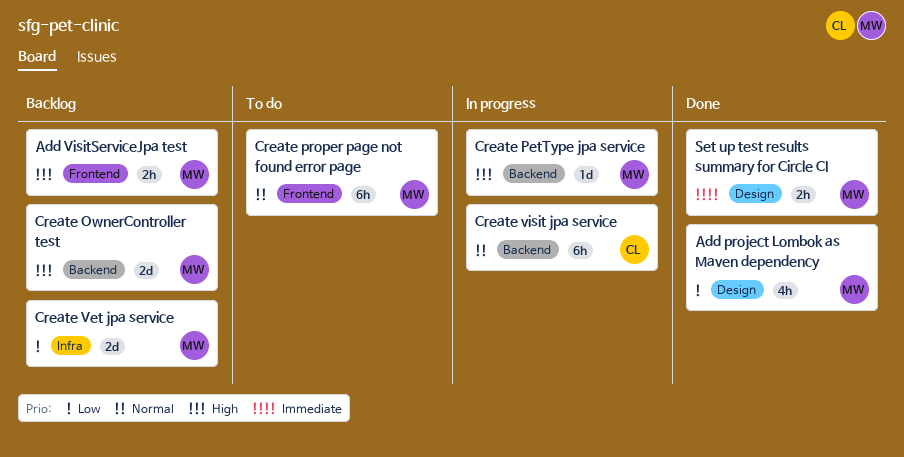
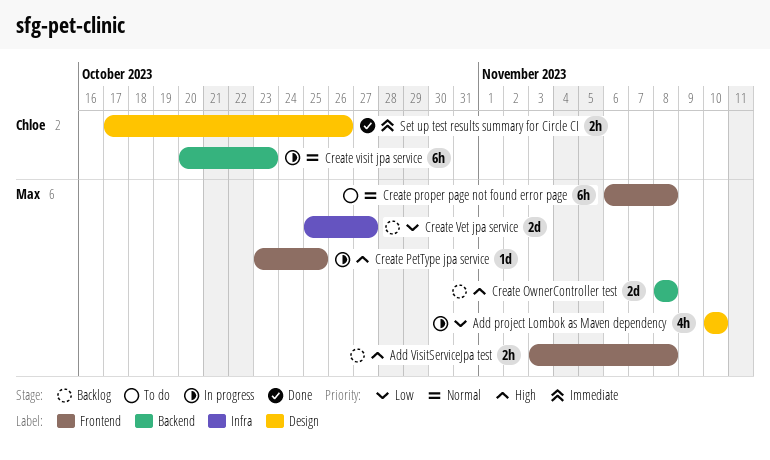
Add project Lombok as Maven dependency, status: Done -> In progress
Create PetType jpa service, label: Backend -> Frontend
Set up test results summary for Circle CI, owner: Max -> Chloe

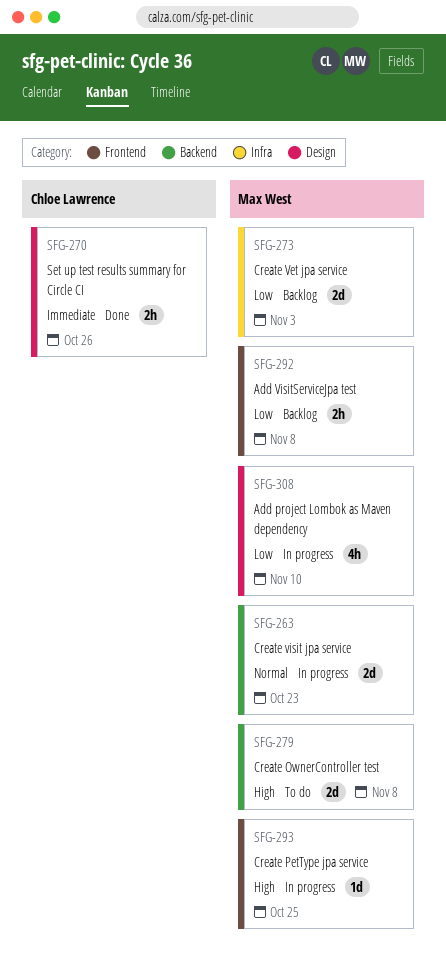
Add VisitServiceJpa test, priority: High -> Low
Create OwnerController test, status: Backlog -> To do
Create proper page not found error page: present -> none
Create Vet jpa service, due: Oct 27 -> Nov 3
Create visit jpa service, owner: Chloe Lawrence -> Max West
Create visit jpa service, estimate: 6h -> 2d

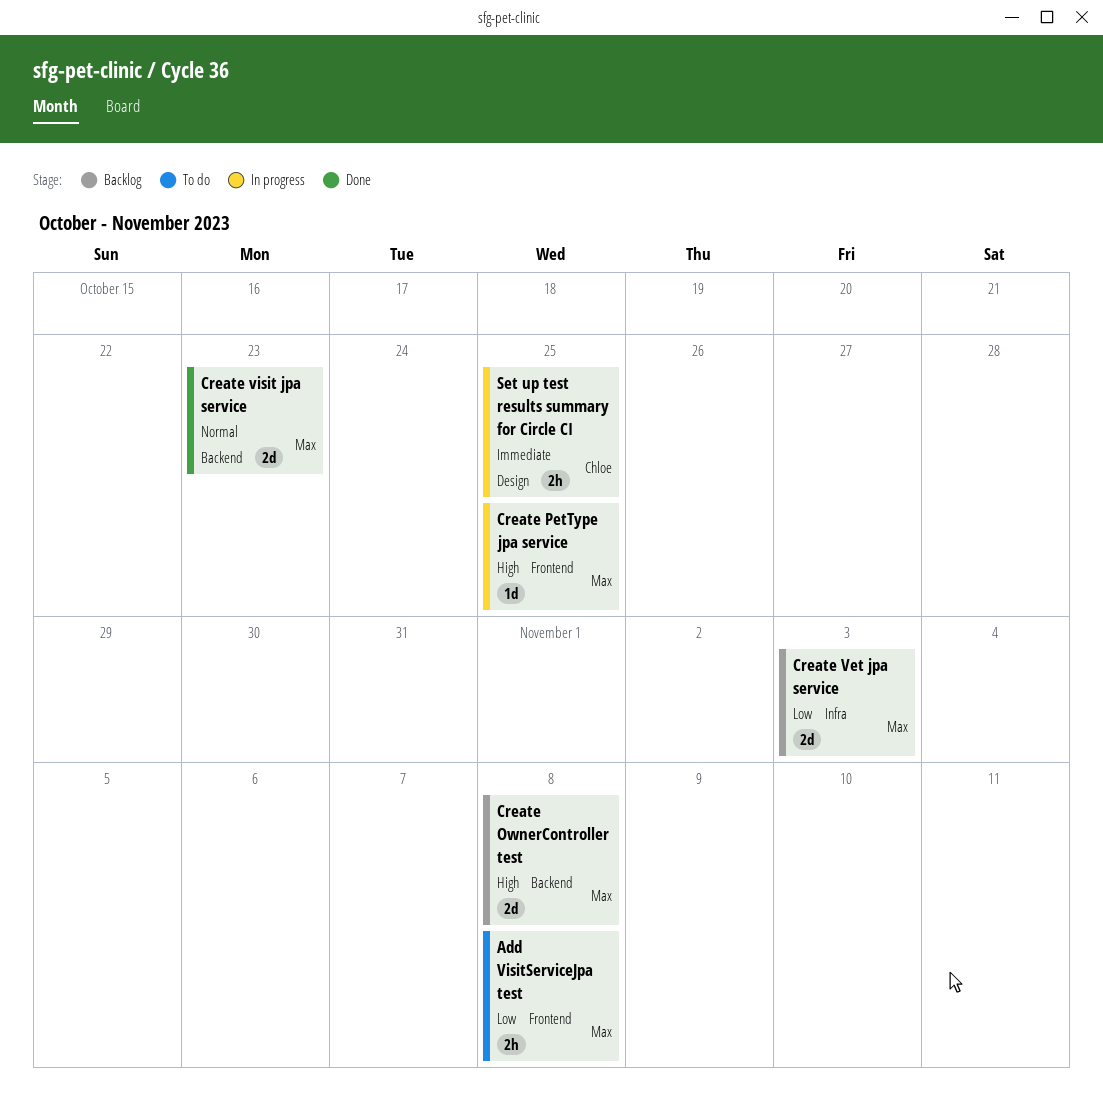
Add project Lombok as Maven dependency: present -> none
Add VisitServiceJpa test, status: Backlog -> To do
Create OwnerController test, status: To do -> Backlog
Create visit jpa service, status: In progress -> Done
Set up test results summary for Circle CI, status: Done -> In progress
Set up test results summary for Circle CI, due: Oct 26 -> Oct 25

